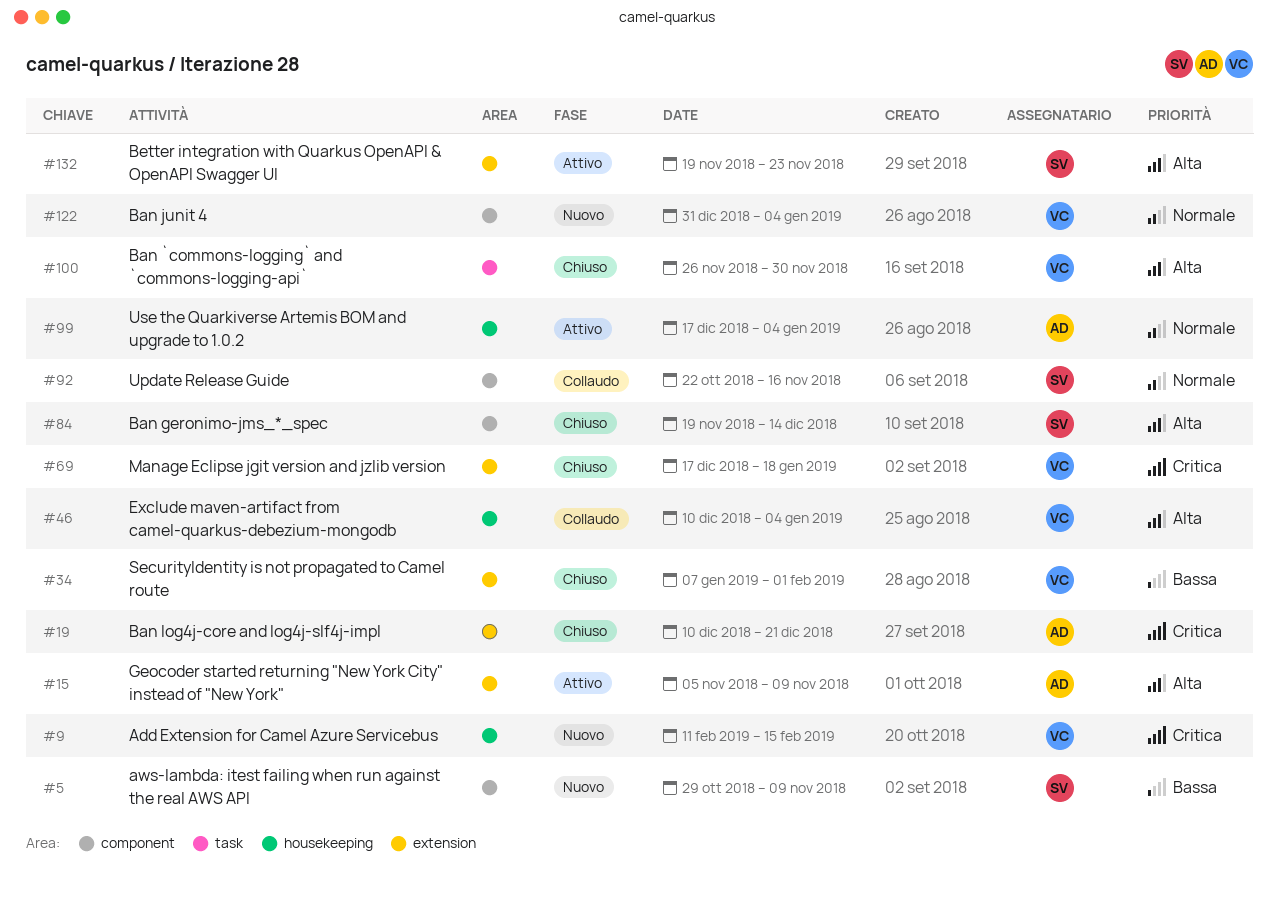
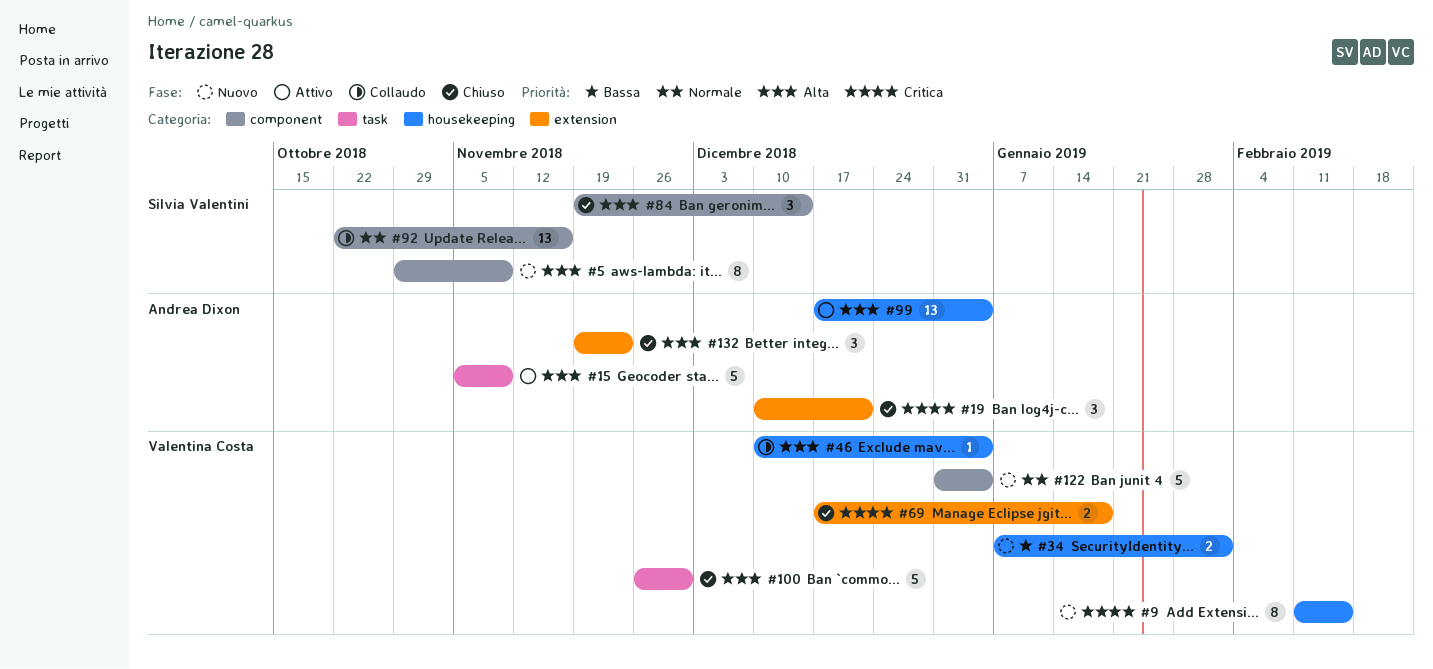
#5, priority: Bassa -> Alta
#15, label: extension -> task
#34, status: Chiuso -> Nuovo
#34, label: extension -> housekeeping
#99, priority: Normale -> Alta
#132, status: Attivo -> Chiuso
#132, owner: Silvia Valentini -> Andrea Dixon

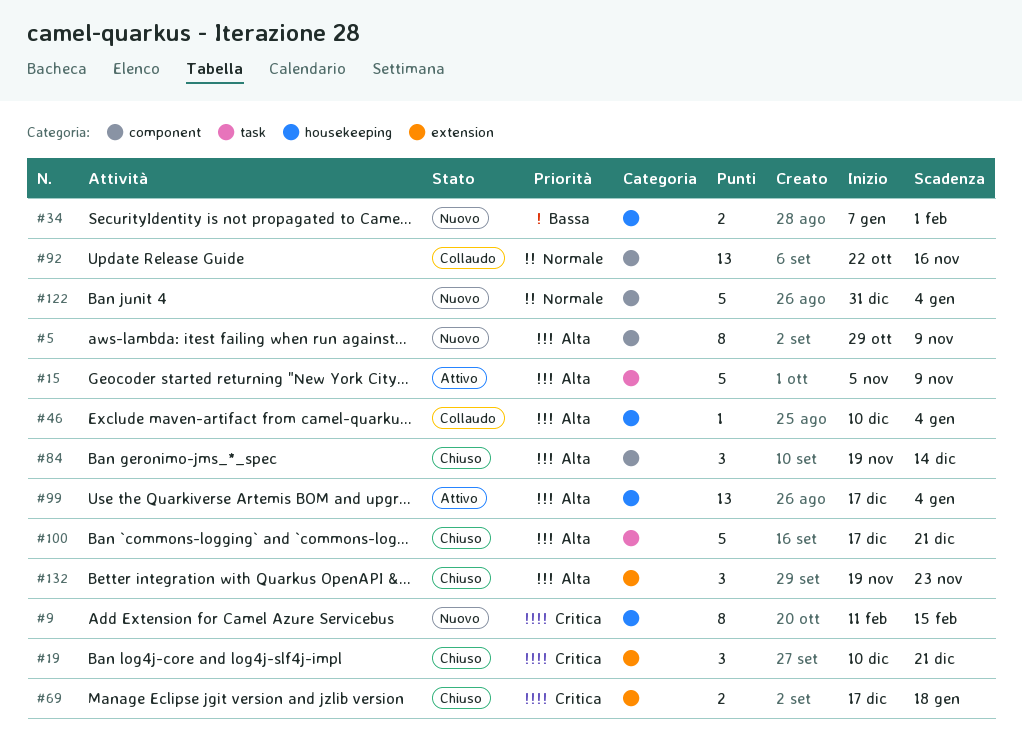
#100, start: Nov 26 -> Dec 17
#100, due: Nov 30 -> Dec 21

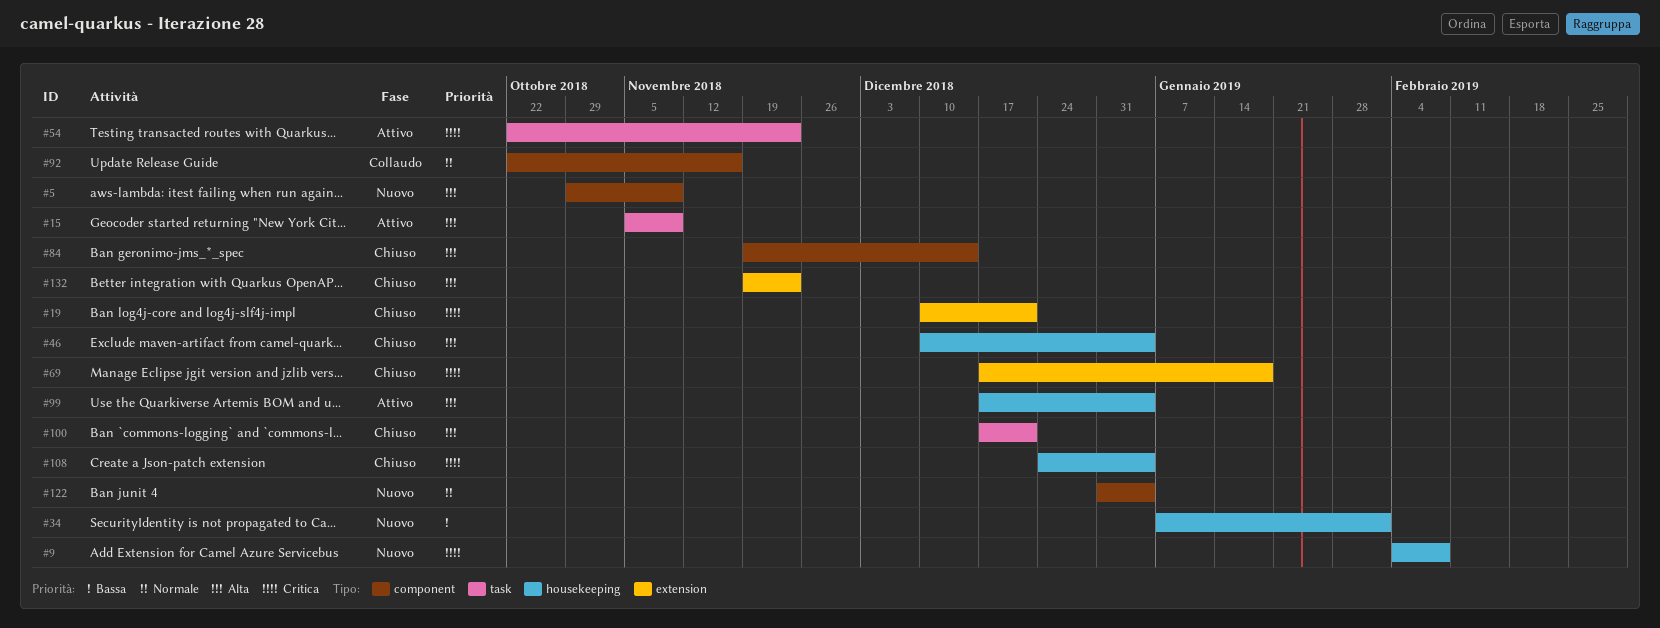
#9, start: Feb 11 -> Feb 4
#9, due: Feb 15 -> Feb 8
#46, status: Collaudo -> Chiuso
#54: none -> present
#108: none -> present

